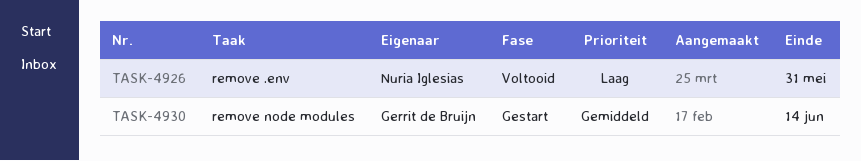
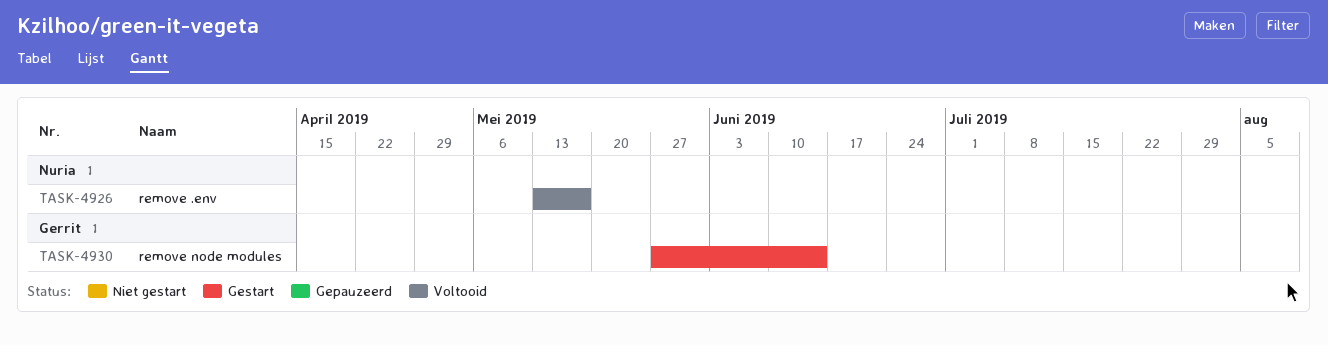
TASK-4926, due: May 31 -> May 17

